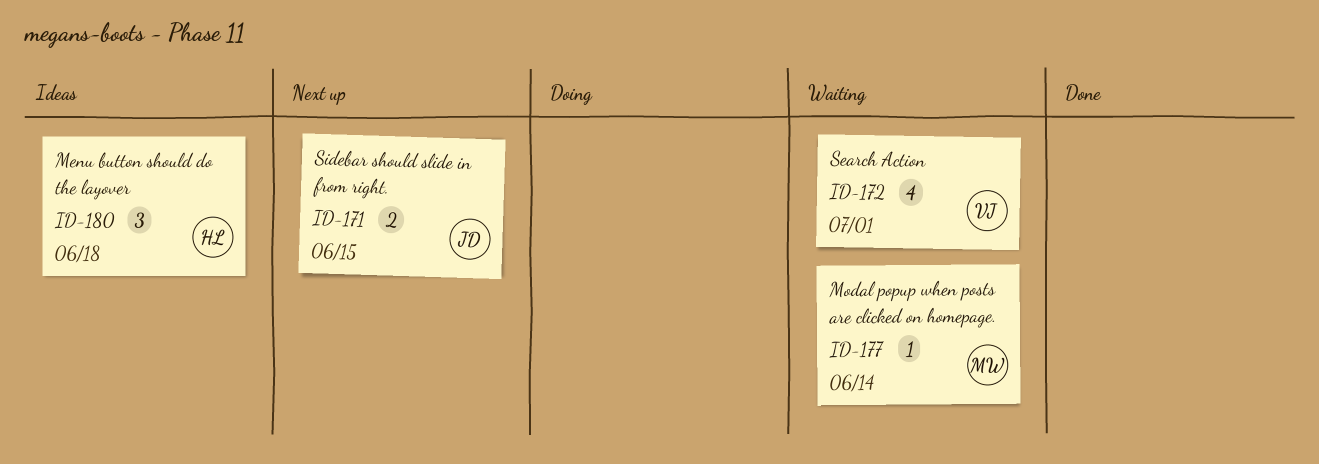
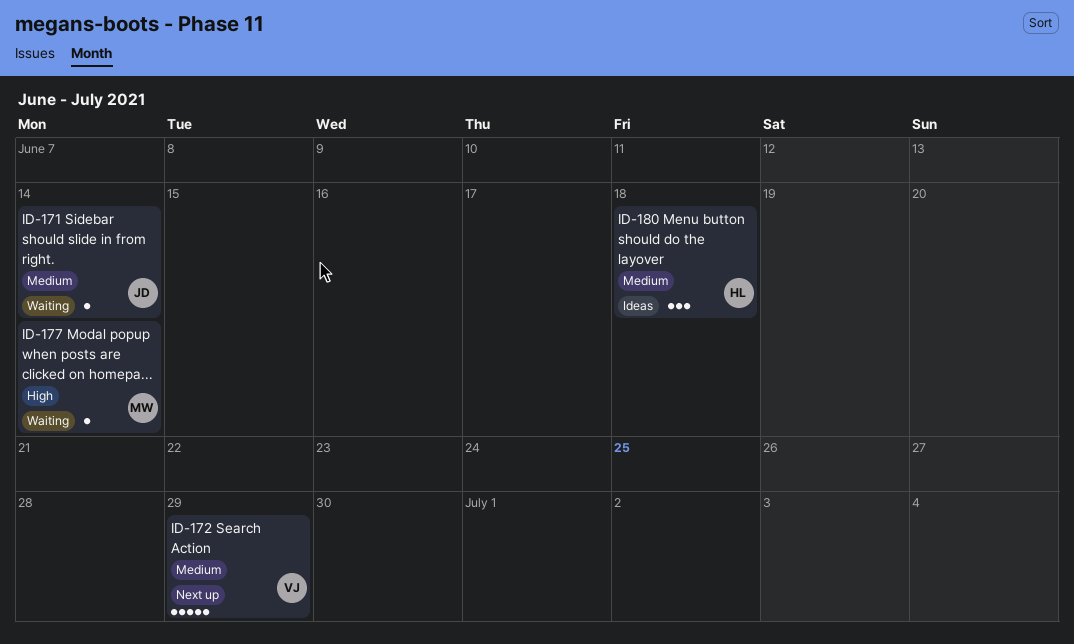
ID-171, status: Next up -> Waiting
ID-171, estimate: 2 -> 1
ID-171, due: Jun 15 -> Jun 14
ID-172, status: Waiting -> Next up
ID-172, estimate: 4 -> 5
ID-172, due: Jul 1 -> Jun 29

